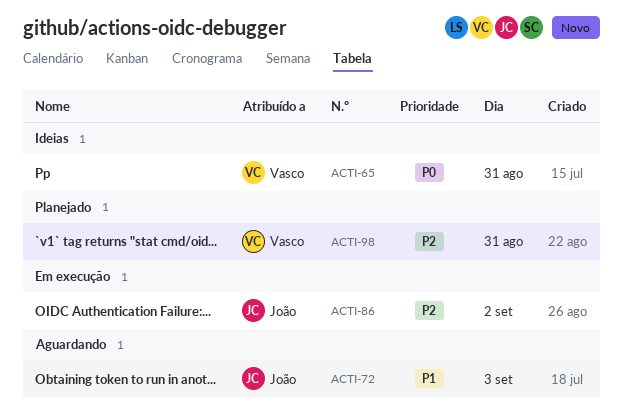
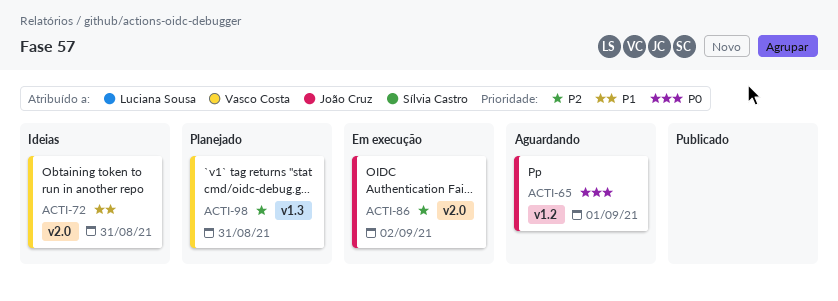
ACTI-65, status: Ideias -> Aguardando
ACTI-65, owner: Vasco Costa -> João Cruz
ACTI-65, day: Aug 31 -> Sep 1
ACTI-72, status: Aguardando -> Ideias
ACTI-72, owner: João Cruz -> Vasco Costa
ACTI-72, day: Sep 3 -> Aug 31

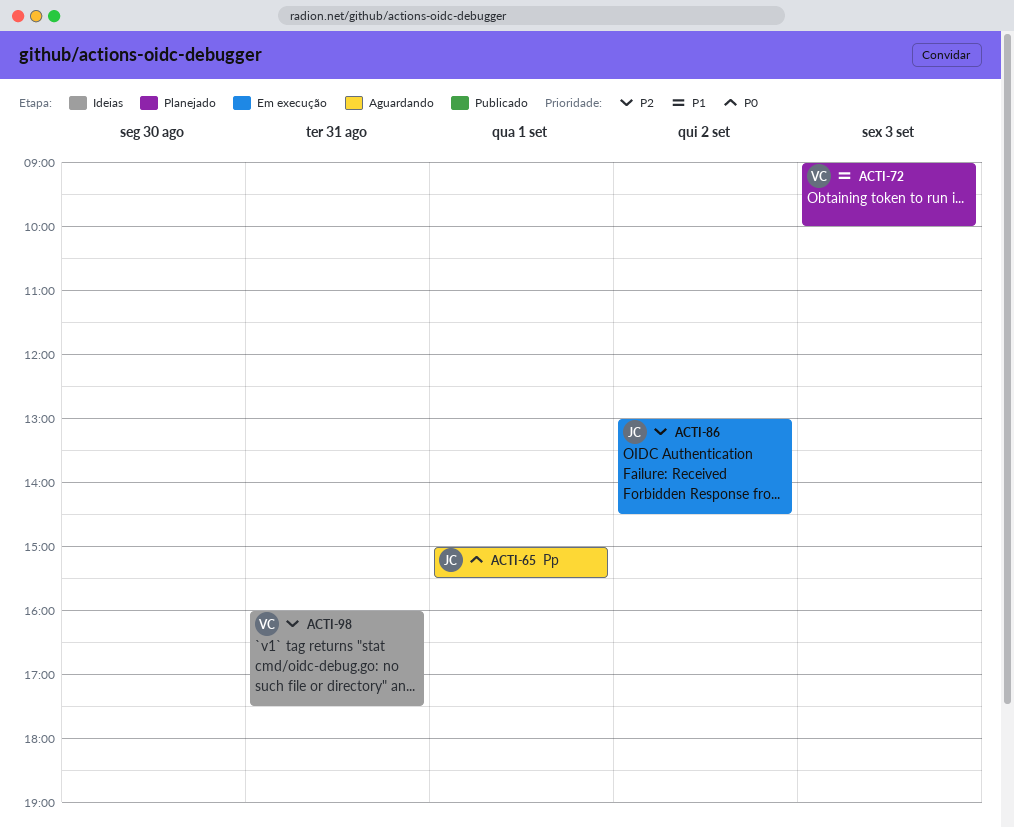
ACTI-72, status: Ideias -> Planejado
ACTI-72, day: Aug 31 -> Sep 3
ACTI-98, status: Planejado -> Ideias

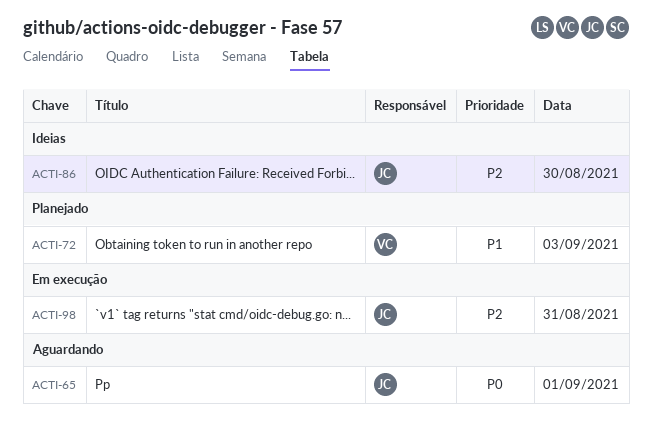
ACTI-86, status: Em execução -> Ideias
ACTI-86, day: Sep 2 -> Aug 30
ACTI-98, status: Ideias -> Em execução
ACTI-98, owner: VC -> JC

